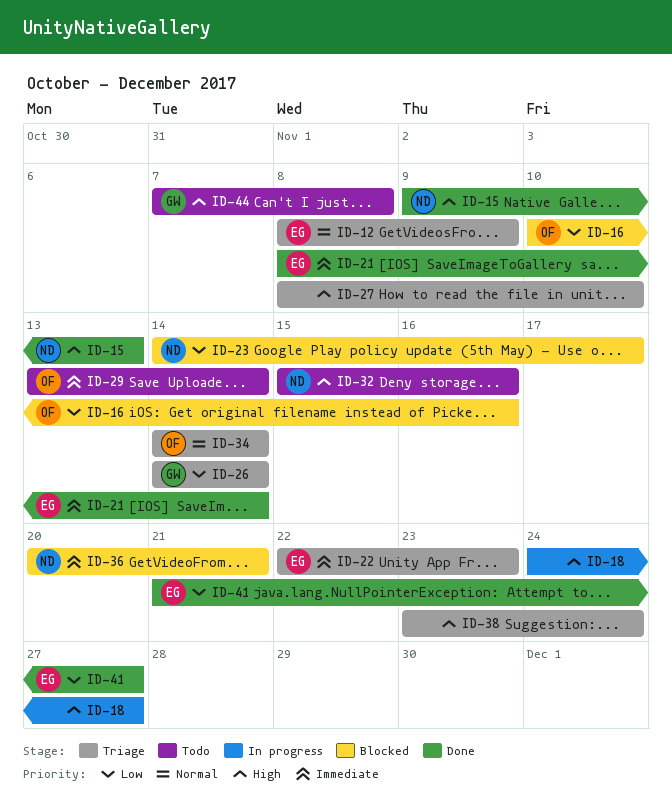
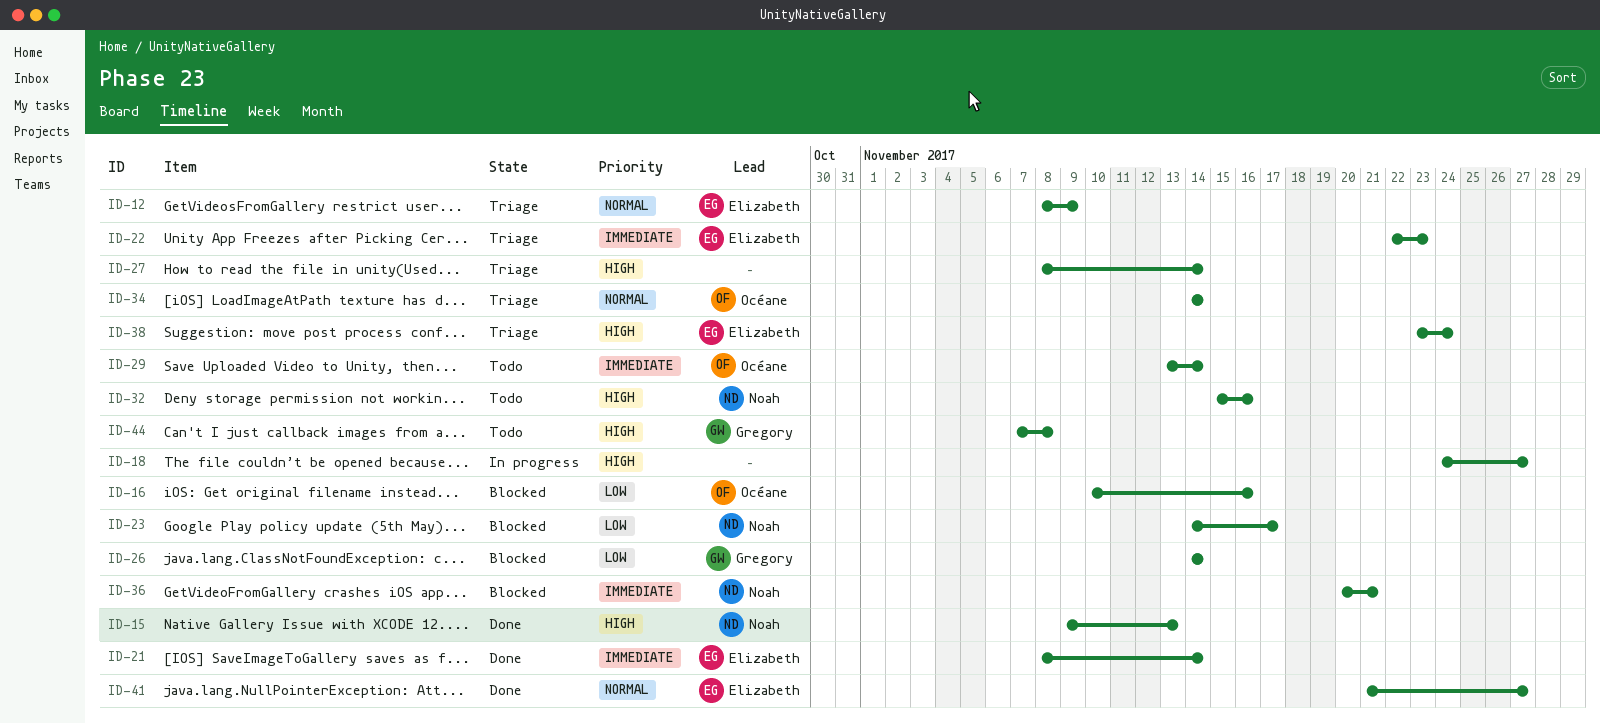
ID-26, status: Triage -> Blocked
ID-27, due: Nov 10 -> Nov 14
ID-38, owner: none -> Elizabeth
ID-41, priority: Low -> Normal

